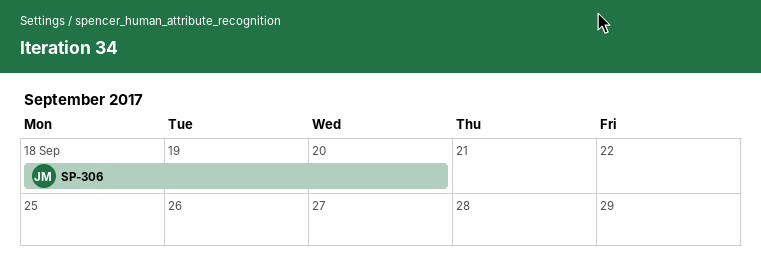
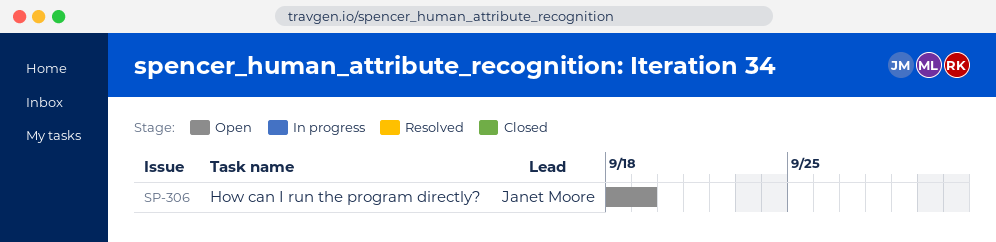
SP-306, due: Sep 20 -> Sep 19

